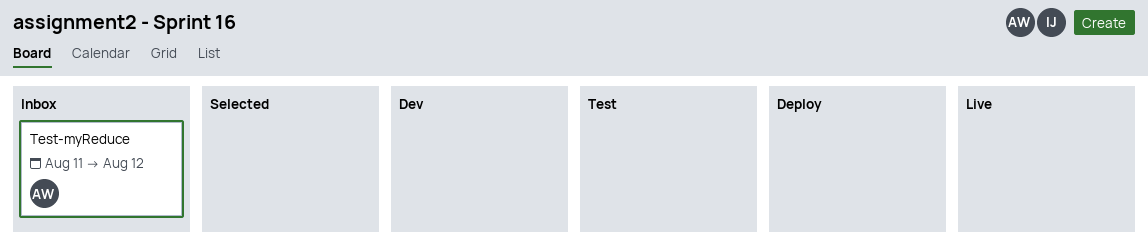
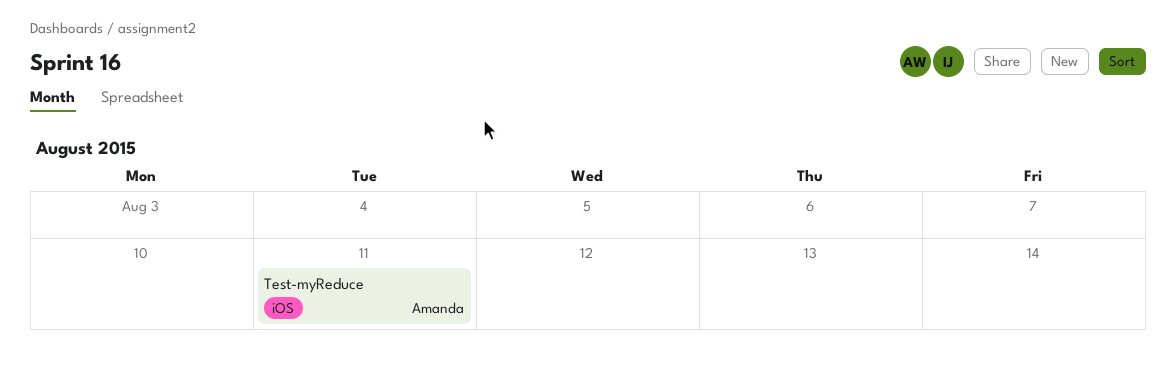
Test-myReduce, due: Aug 12 -> Aug 11

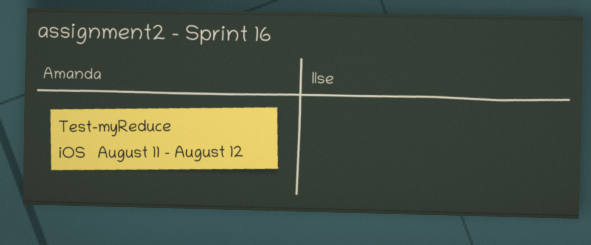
Test-myReduce, due: Aug 11 -> Aug 12

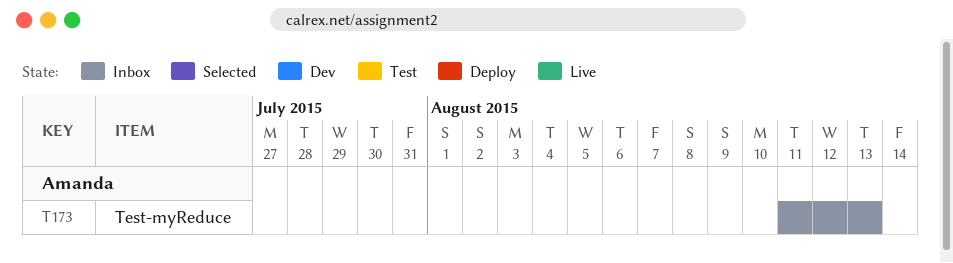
Test-myReduce, due: Aug 12 -> Aug 13

